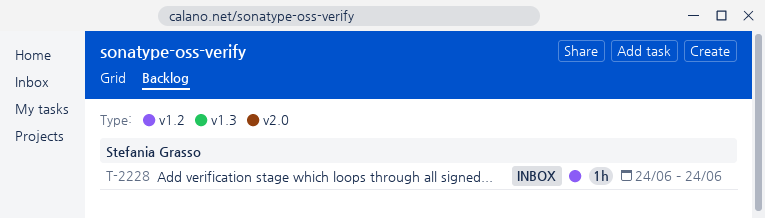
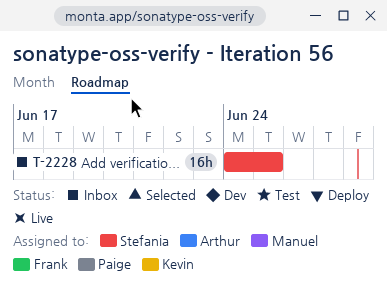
T-2228, estimate: 1h -> 16h
T-2228, due: Jun 24 -> Jun 25

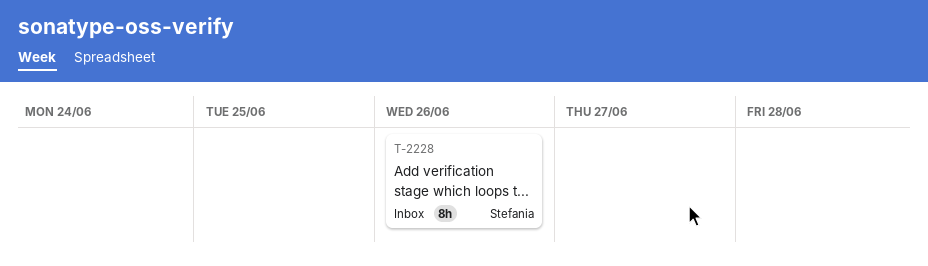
T-2228, estimate: 16h -> 8h
T-2228, due: Jun 25 -> Jun 26

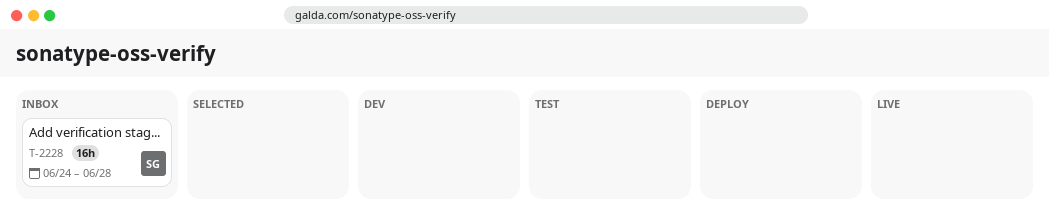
T-2228, estimate: 8h -> 16h
T-2228, due: Jun 26 -> Jun 28

